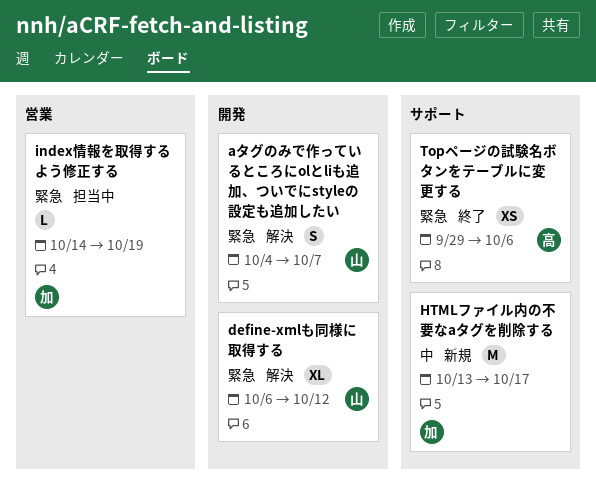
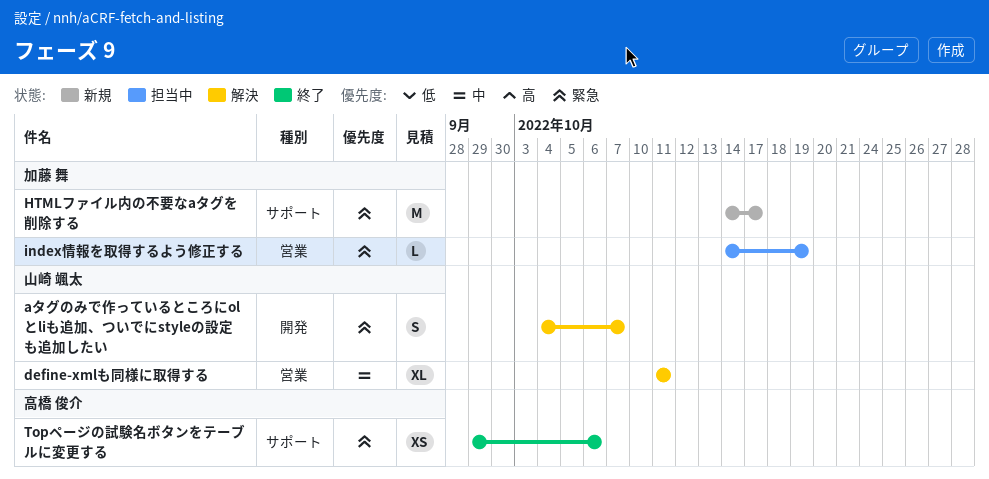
define-xmlも同様に取得する, priority: 緊急 -> 中
define-xmlも同様に取得する, label: 開発 -> 営業
define-xmlも同様に取得する, start: Oct 6 -> Oct 11
define-xmlも同様に取得する, due: Oct 12 -> Oct 11
HTMLファイル内の不要なaタグを削除する, priority: 中 -> 緊急
HTMLファイル内の不要なaタグを削除する, start: Oct 13 -> Oct 14

